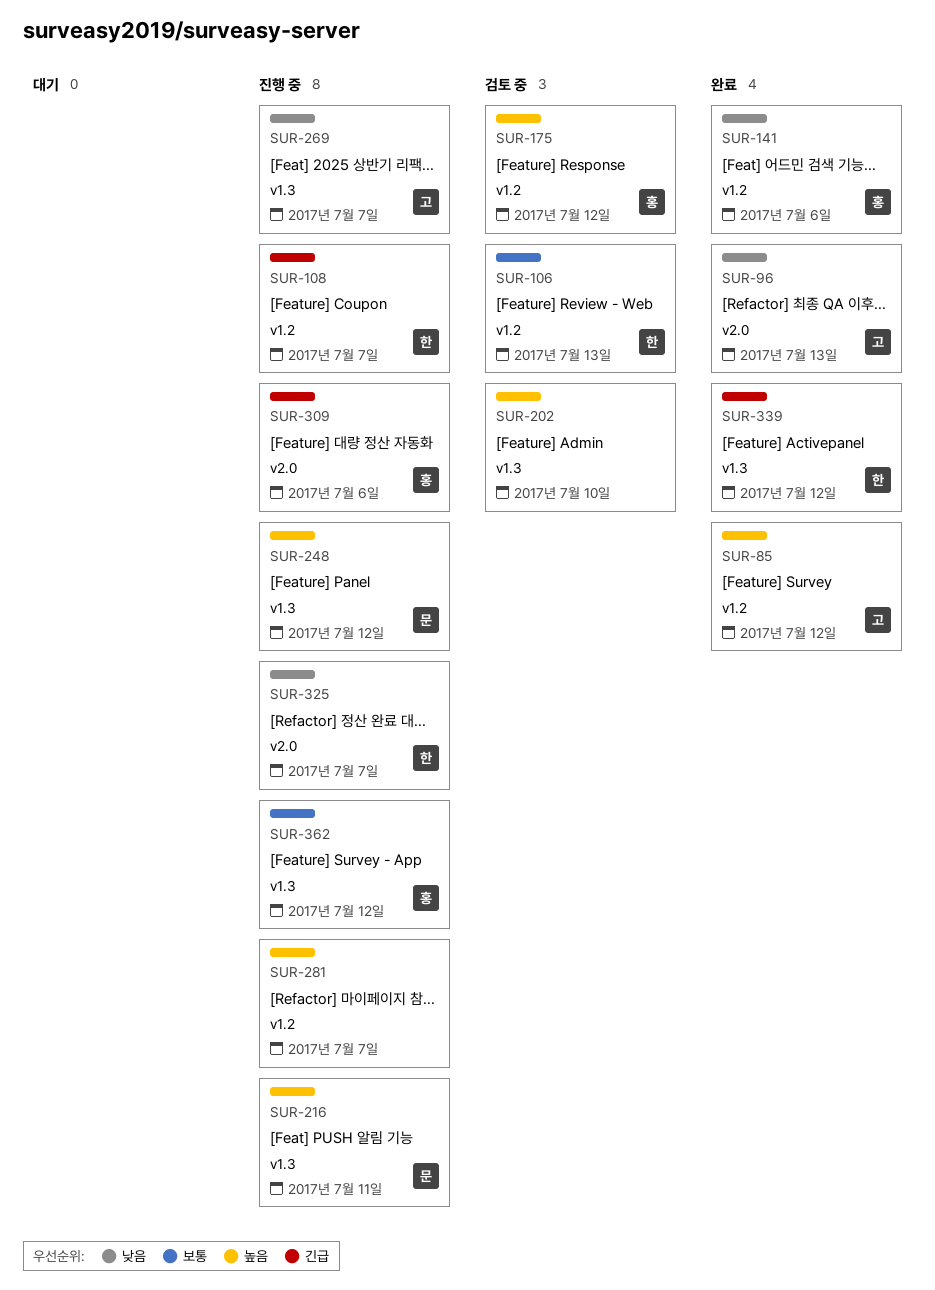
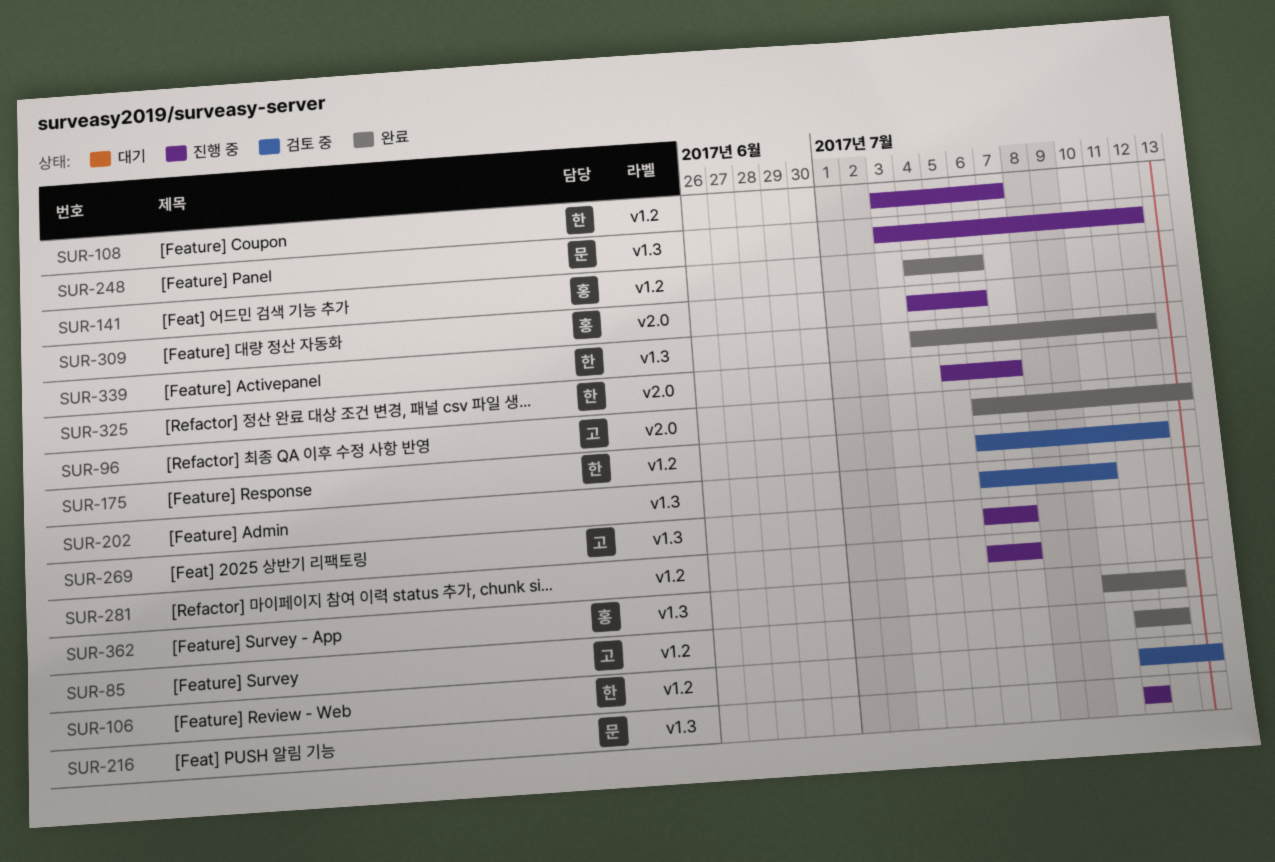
SUR-175, owner: 홍 -> 한
SUR-362, status: 진행 중 -> 완료

